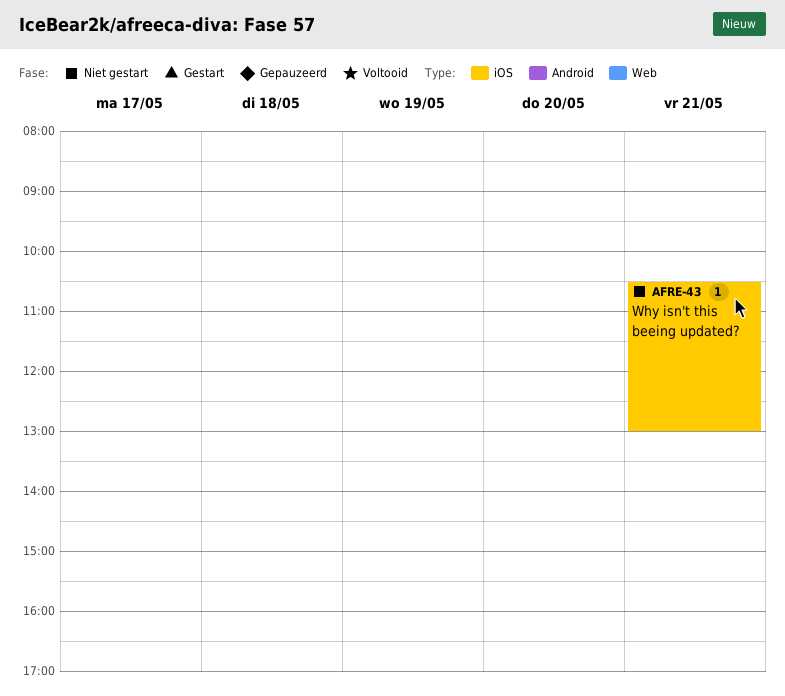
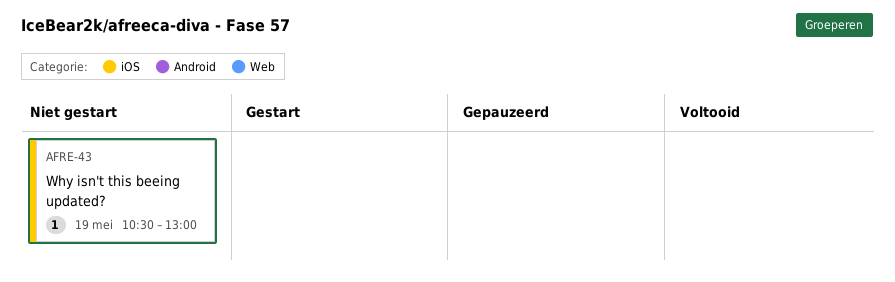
AFRE-43, day: May 21 -> May 19

